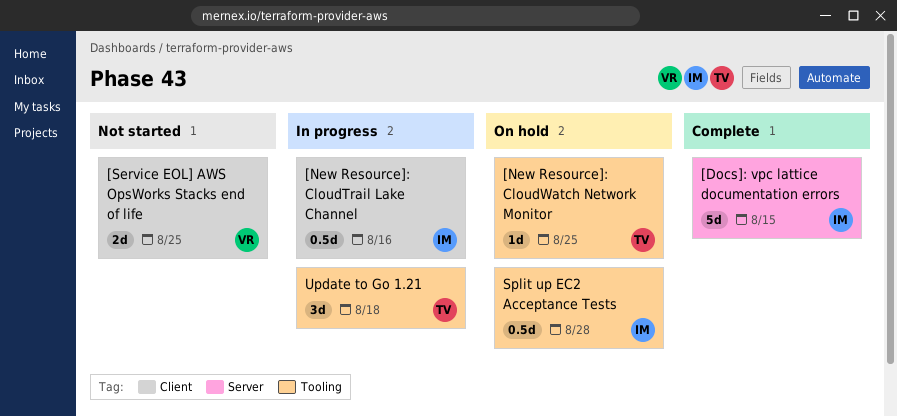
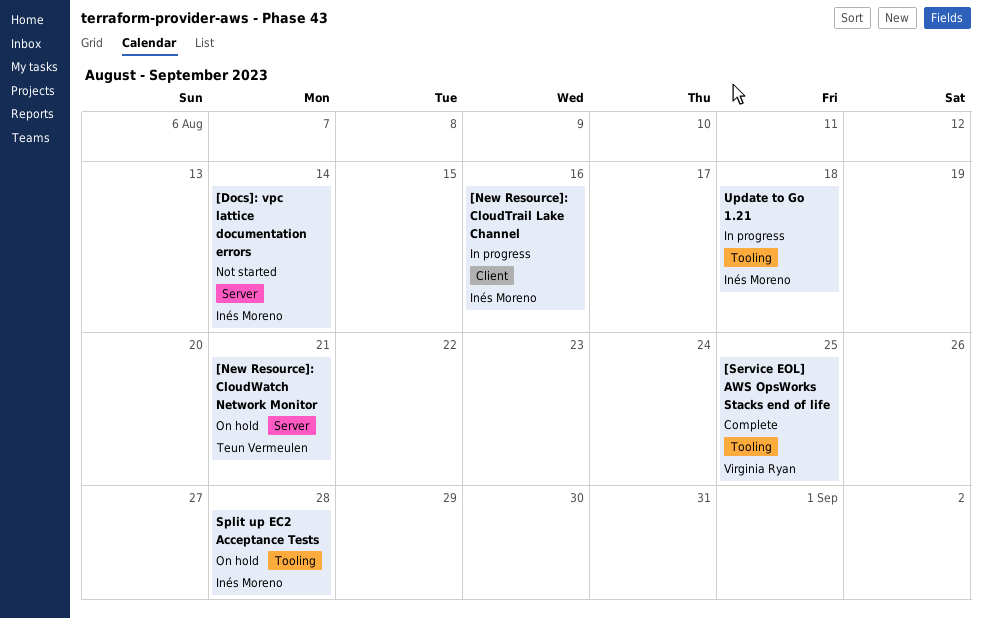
[Docs]: vpc lattice documentation errors, status: Complete -> Not started
[Docs]: vpc lattice documentation errors, due: Aug 15 -> Aug 14
[New Resource]: CloudWatch Network Monitor, label: Tooling -> Server
[New Resource]: CloudWatch Network Monitor, due: Aug 25 -> Aug 21
[Service EOL] AWS OpsWorks Stacks end of life, status: Not started -> Complete
[Service EOL] AWS OpsWorks Stacks end of life, label: Client -> Tooling
Update to Go 1.21, owner: Teun Vermeulen -> Inés Moreno

